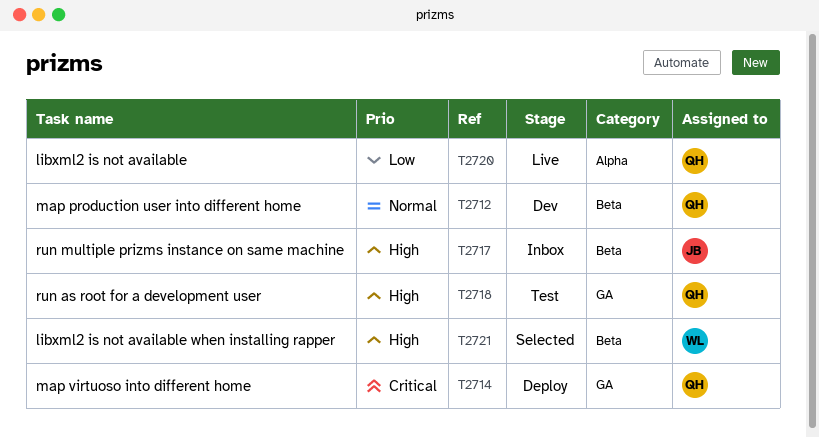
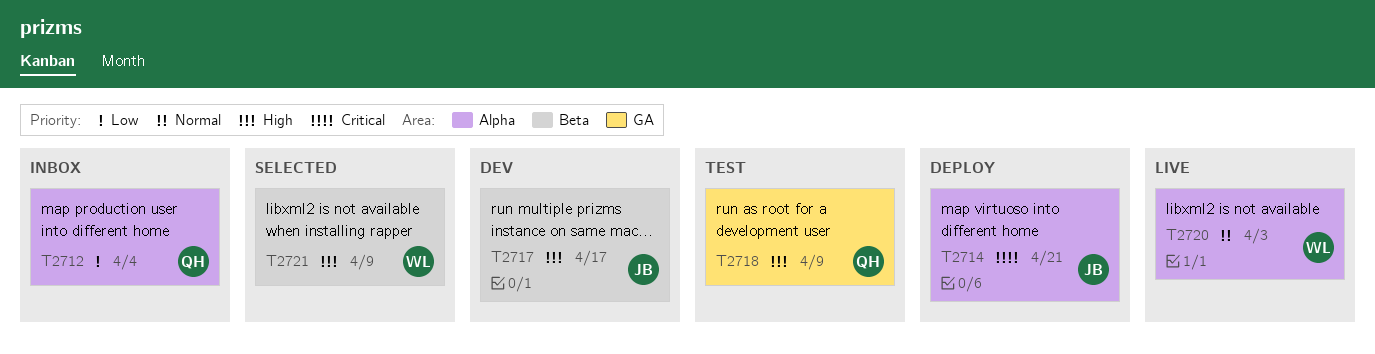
T2712, status: Dev -> Inbox
T2712, priority: Normal -> Low
T2712, label: Beta -> Alpha
T2714, owner: QH -> JB
T2714, label: GA -> Alpha
T2717, status: Inbox -> Dev
T2720, owner: QH -> WL
T2720, priority: Low -> Normal

